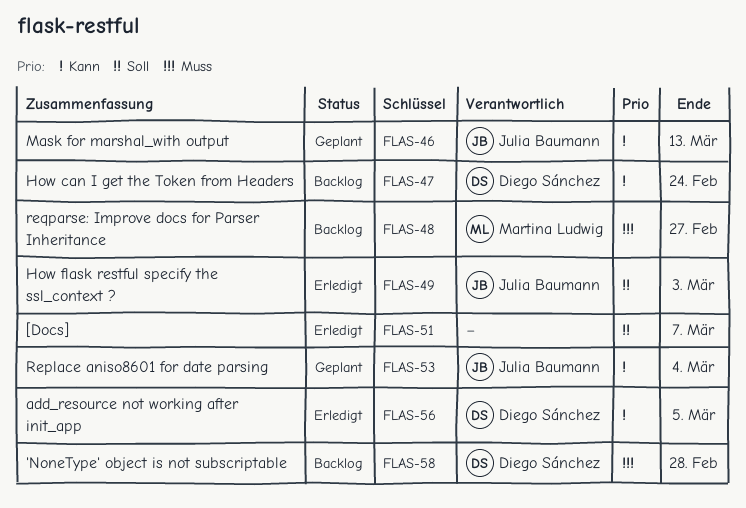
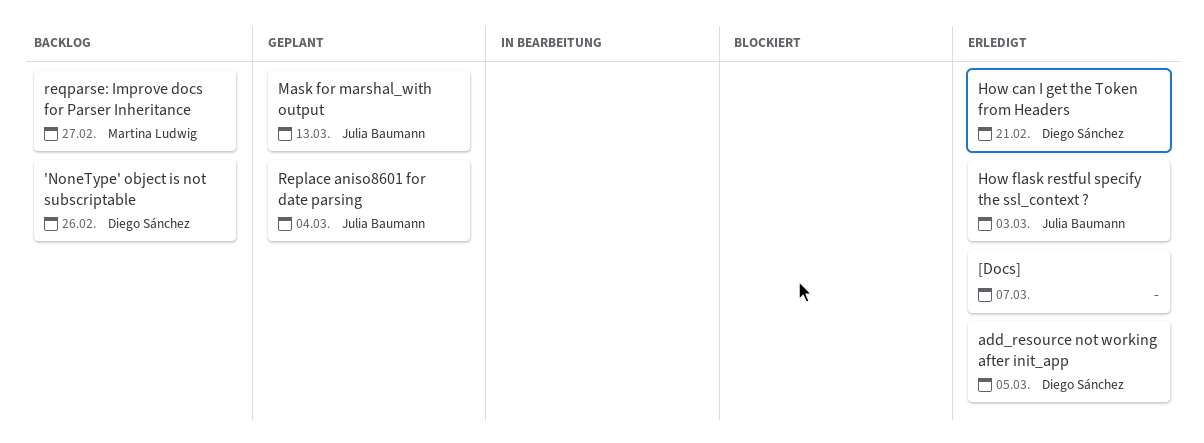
'NoneType' object is not subscriptable, due: Feb 28 -> Feb 26
How can I get the Token from Headers, status: Backlog -> Erledigt
How can I get the Token from Headers, due: Feb 24 -> Feb 21

